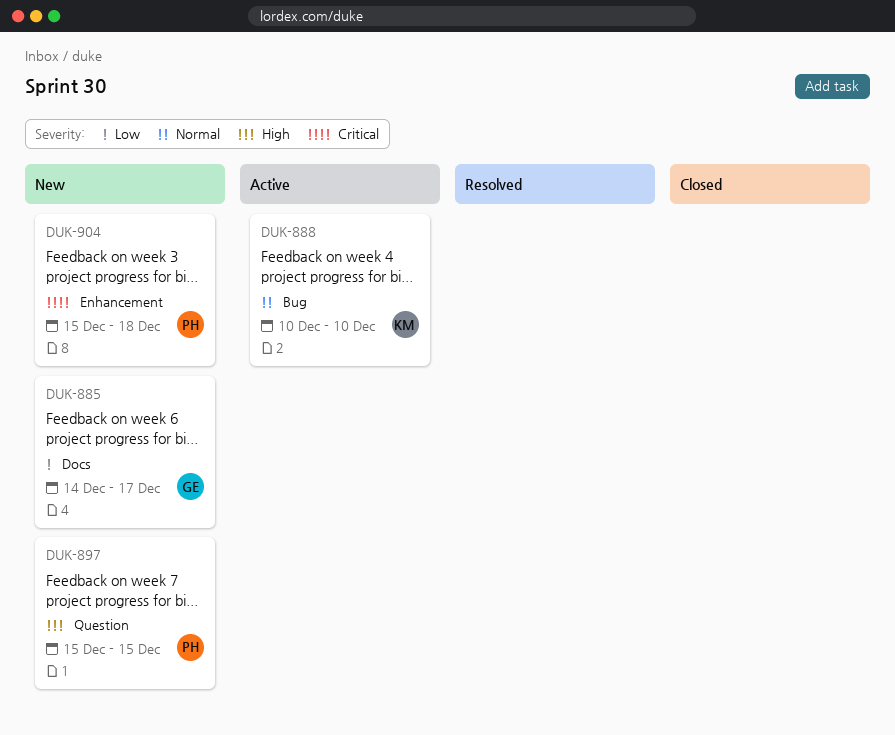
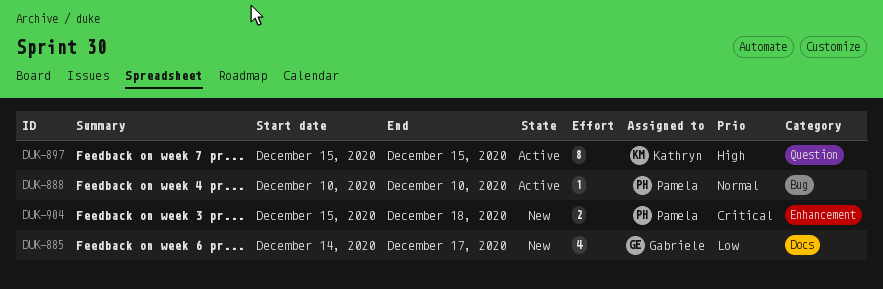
DUK-888, owner: Kathryn -> Pamela
DUK-897, status: New -> Active
DUK-897, owner: Pamela -> Kathryn

